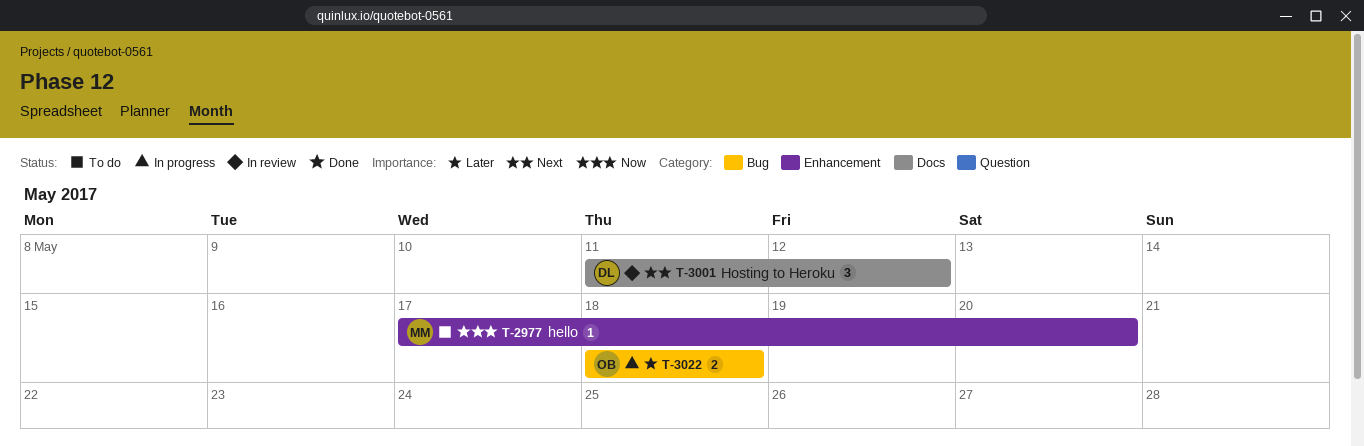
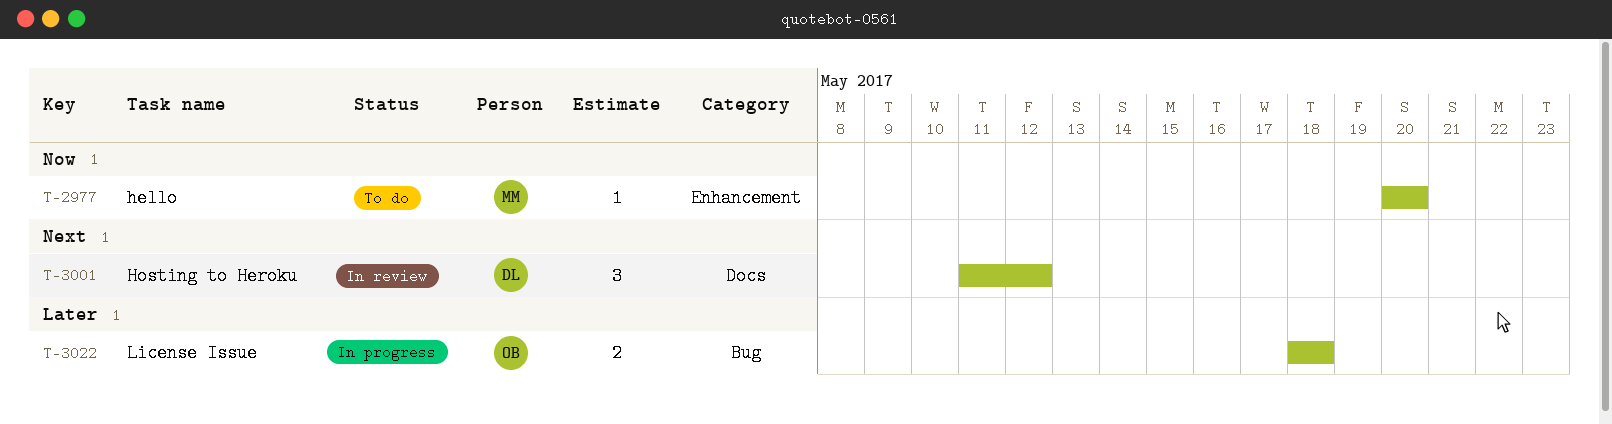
T-2977, start: May 17 -> May 20

